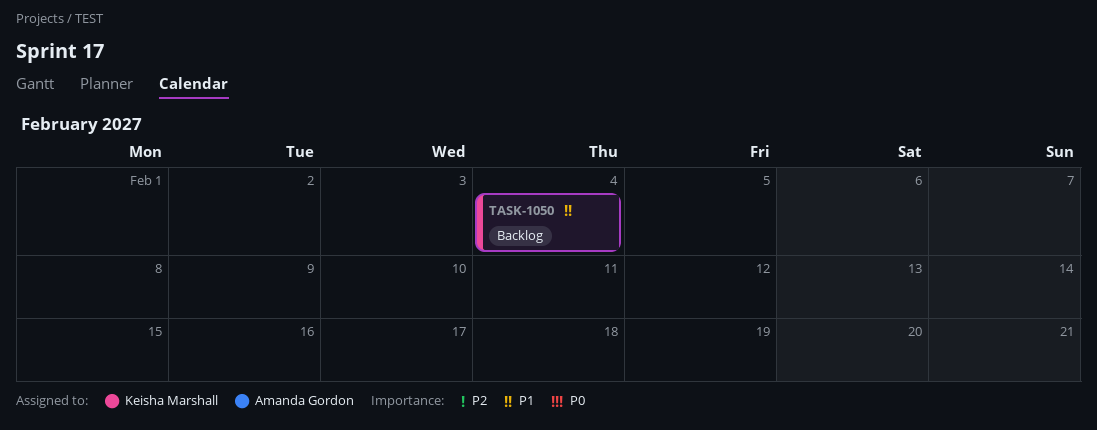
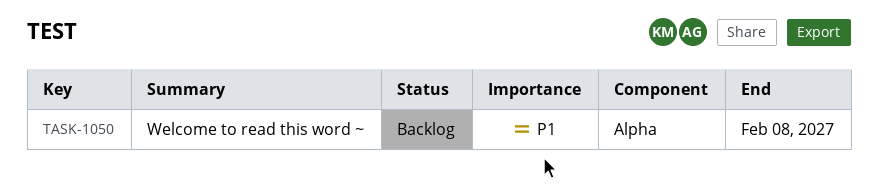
TASK-1050, due: Feb 4 -> Feb 8

